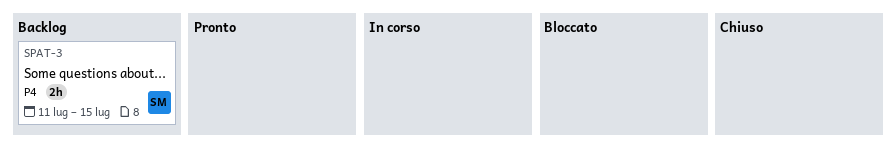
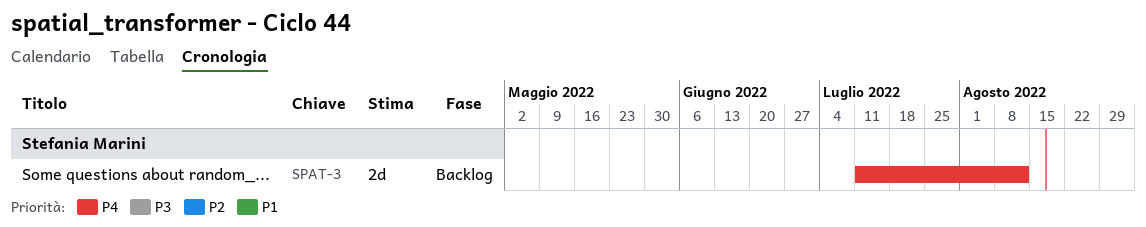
SPAT-3, estimate: 2h -> 2d
SPAT-3, due: Jul 15 -> Aug 12

